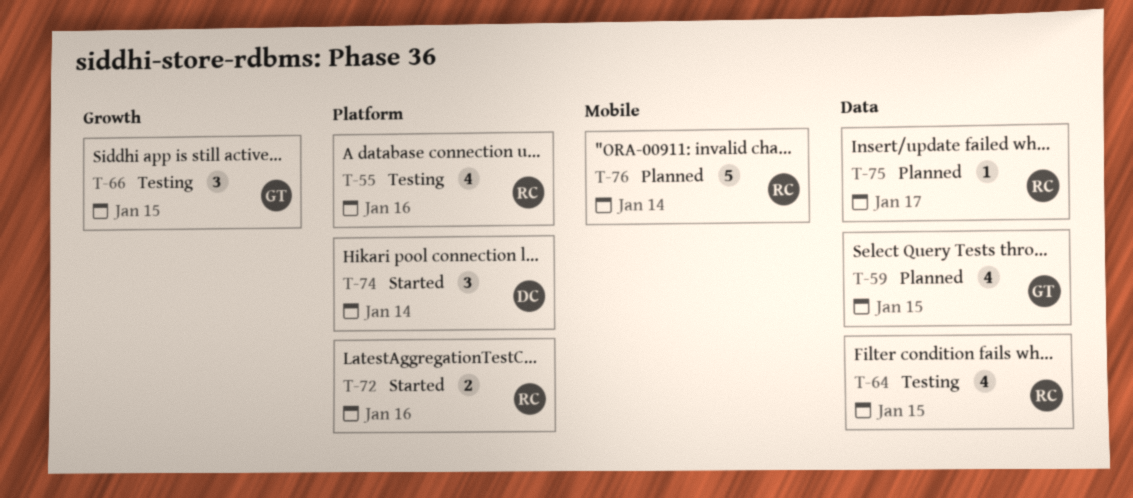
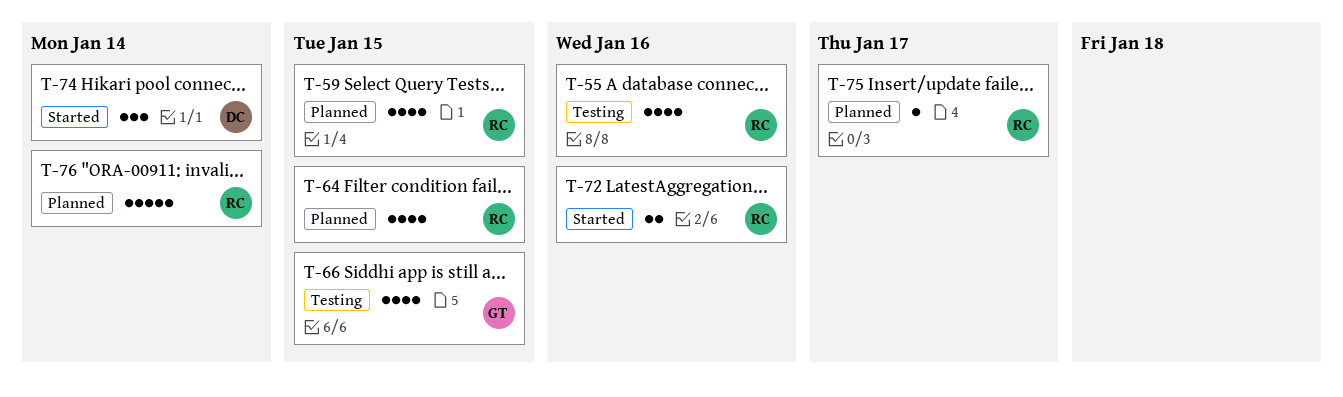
T-59, owner: GT -> RC
T-64, status: Testing -> Planned
T-66, estimate: 3 -> 4

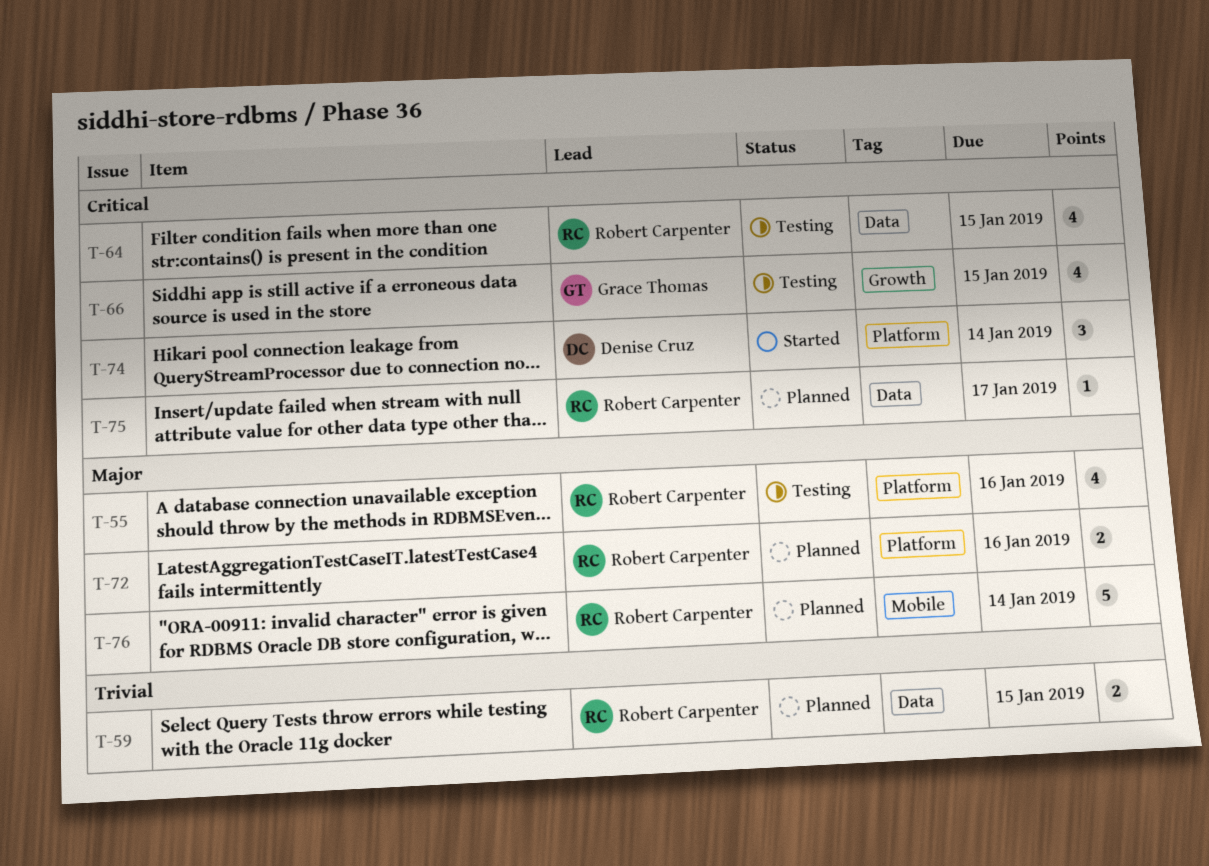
T-59, estimate: 4 -> 2
T-64, status: Planned -> Testing
T-72, status: Started -> Planned

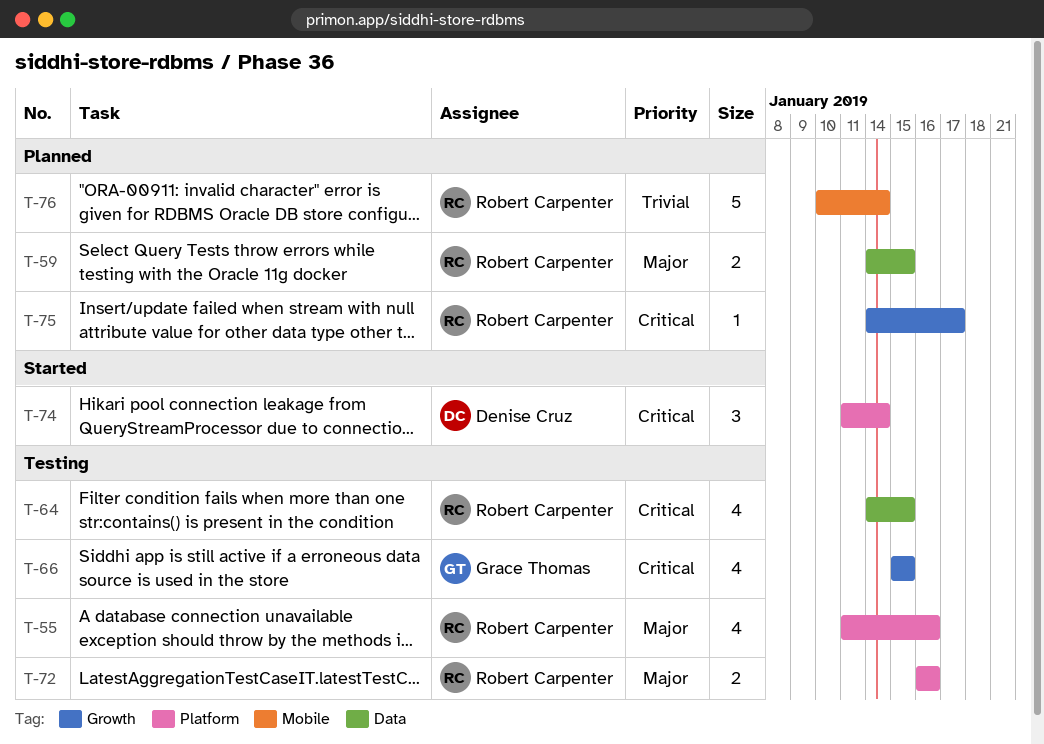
T-59, priority: Trivial -> Major
T-72, status: Planned -> Testing
T-75, label: Data -> Growth
T-76, priority: Major -> Trivial

